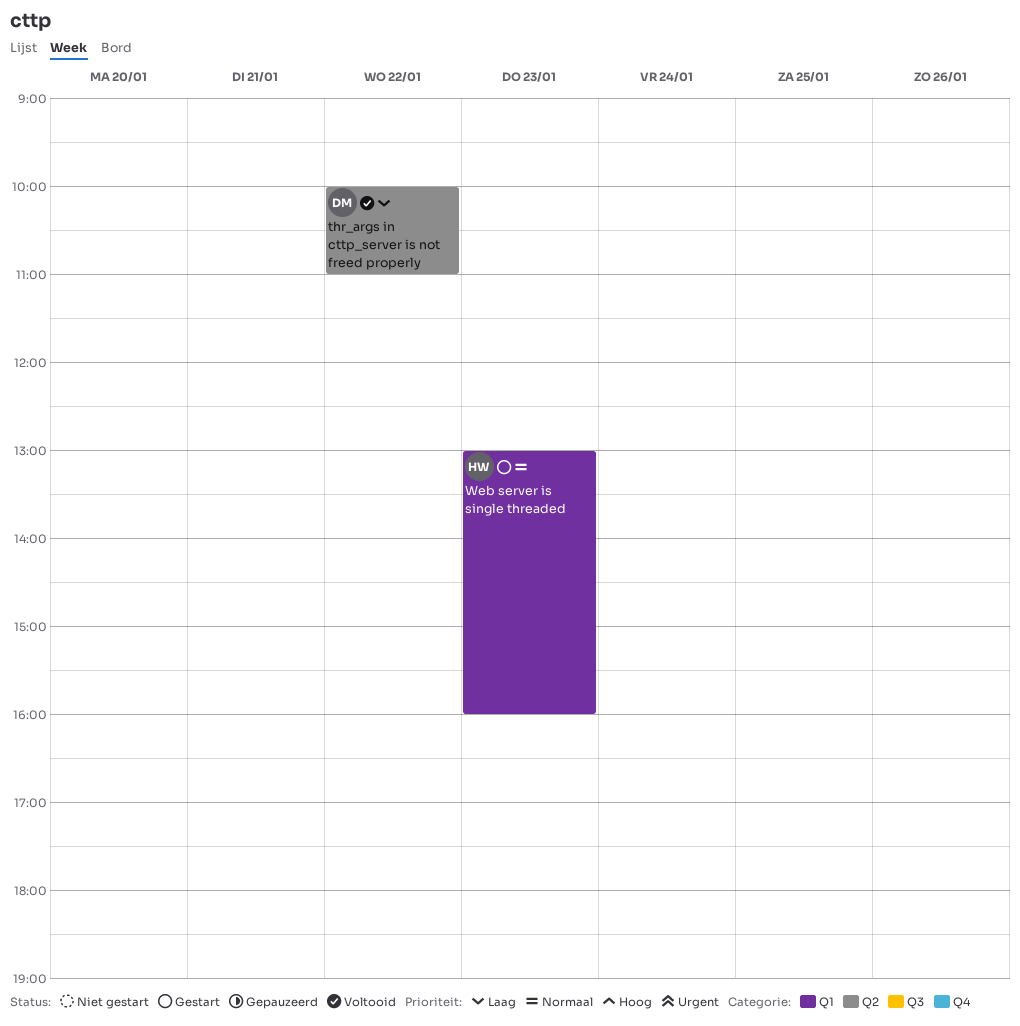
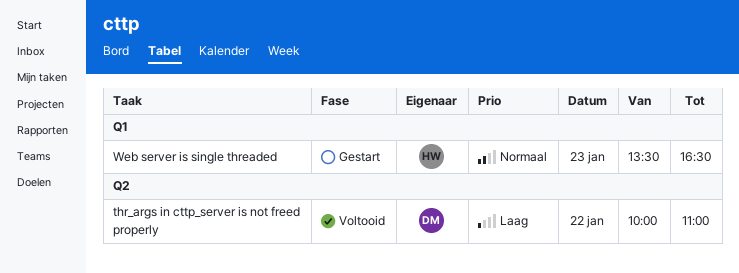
Web server is single threaded, begins: 13:00 -> 13:30
Web server is single threaded, ends: 16:00 -> 16:30

